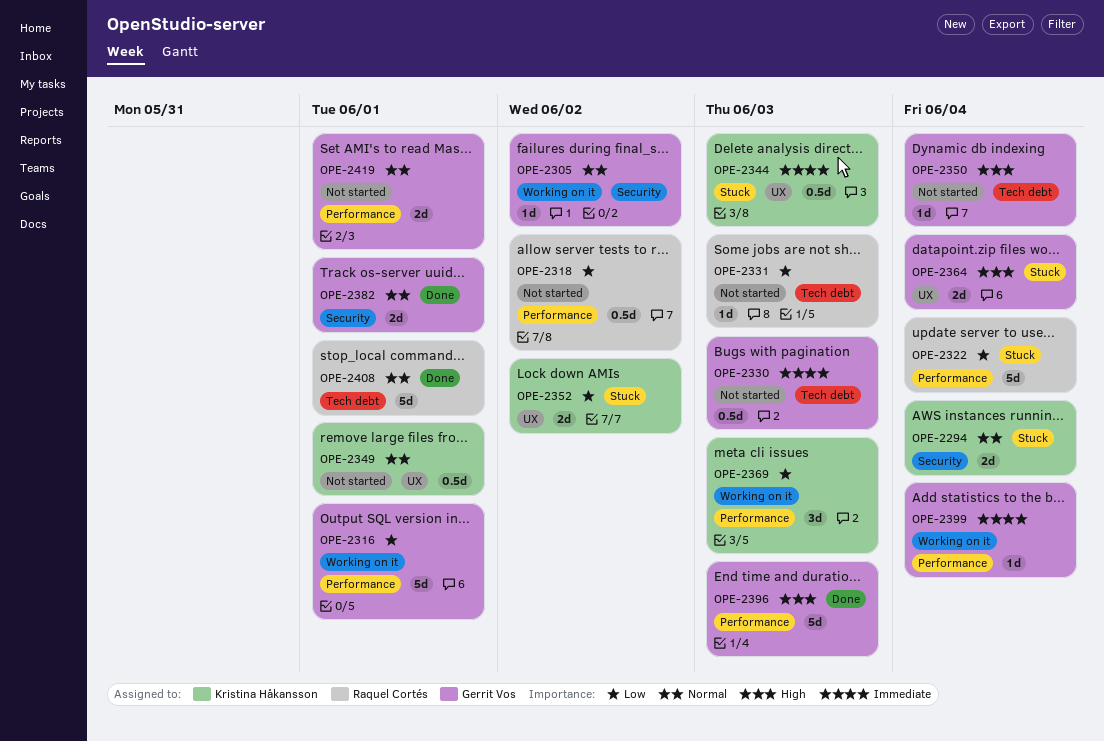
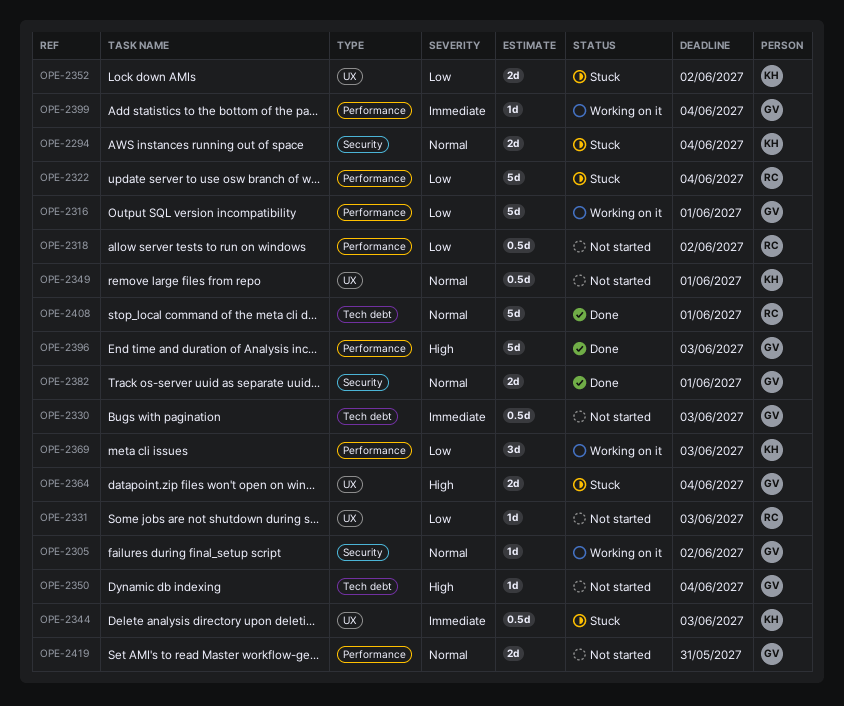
OPE-2331, label: Tech debt -> UX
OPE-2419, due: Jun 1 -> May 31

